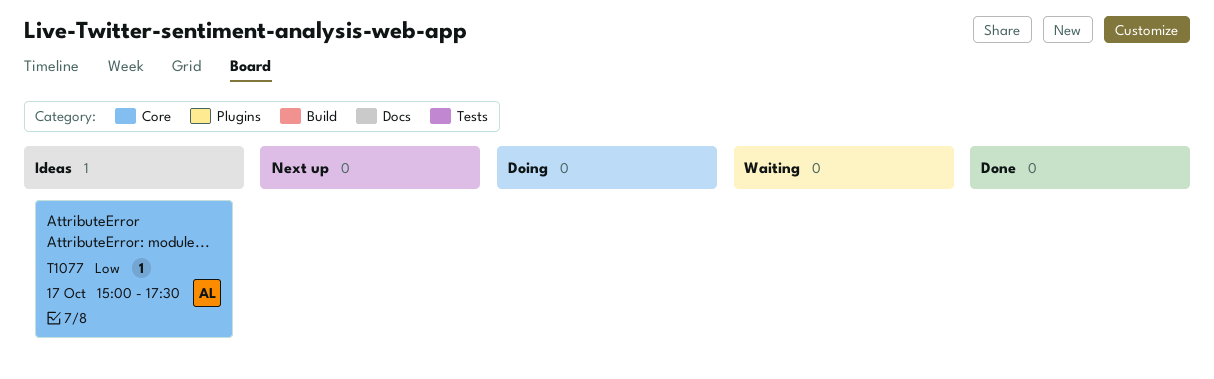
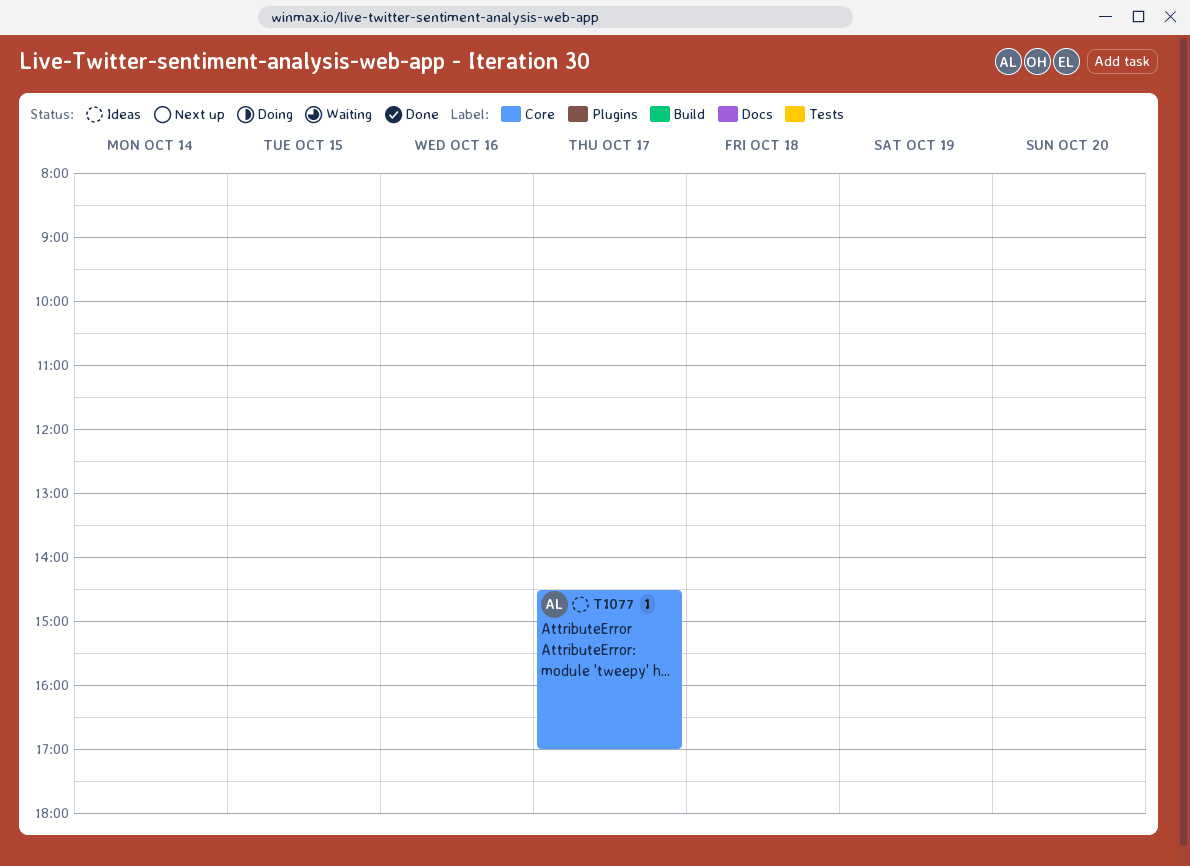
T1077, begins: 15:00 -> 14:30
T1077, ends: 17:30 -> 17:00

